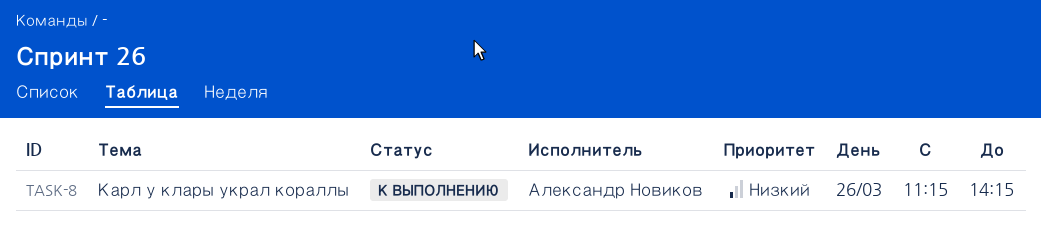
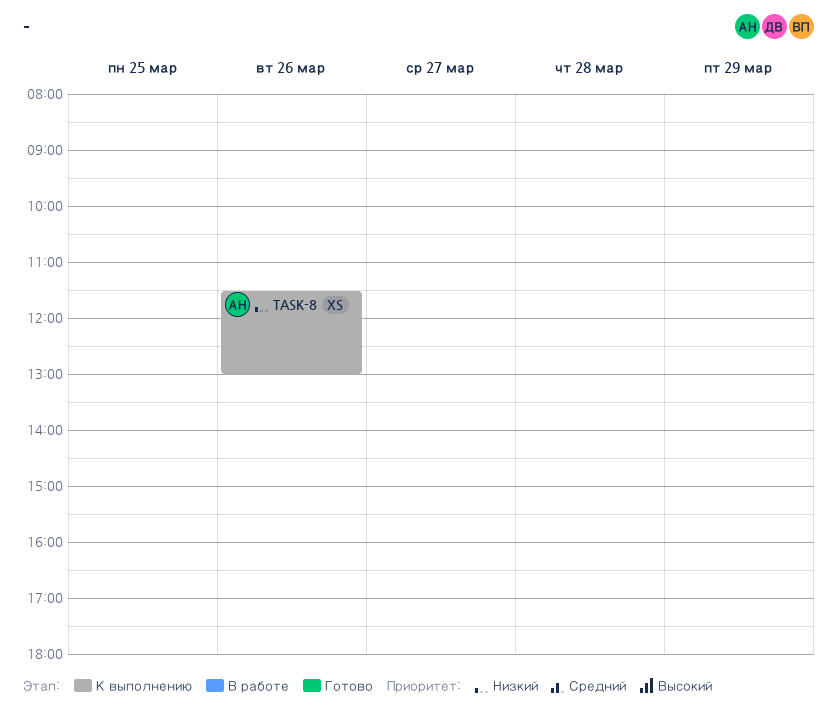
TASK-8, begins: 11:15 -> 11:30
TASK-8, ends: 14:15 -> 13:00

